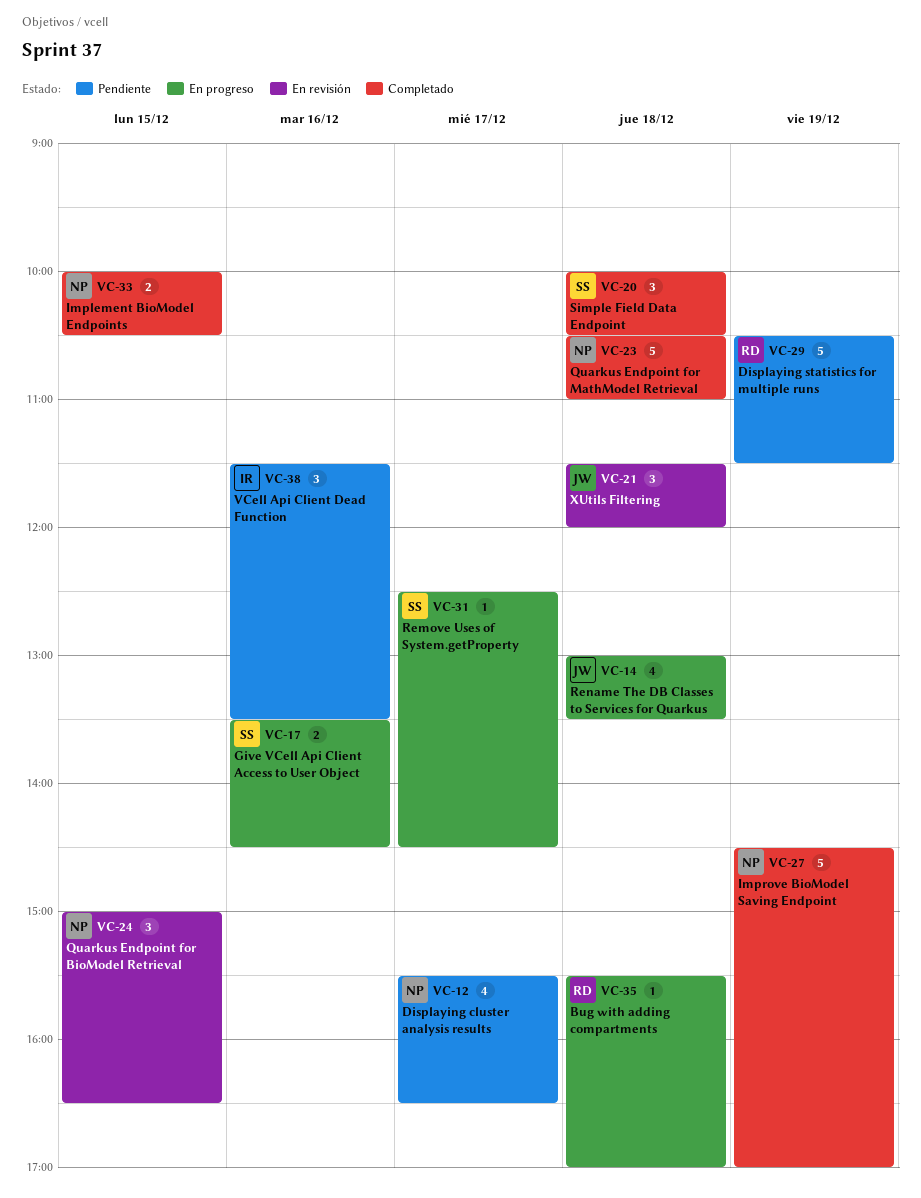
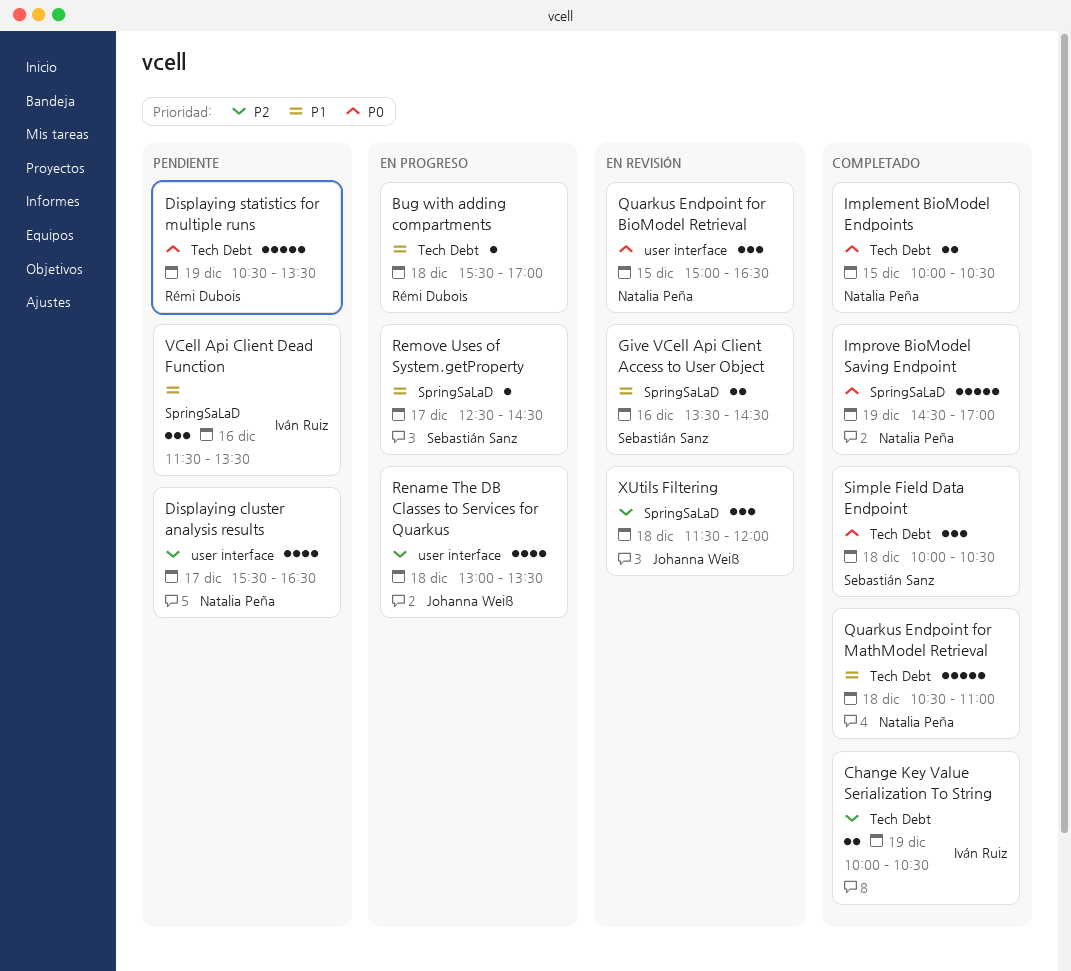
Change Key Value Serialization To String: none -> present
Displaying statistics for multiple runs, ends: 11:30 -> 13:30
Give VCell Api Client Access to User Object, status: En progreso -> En revisión

